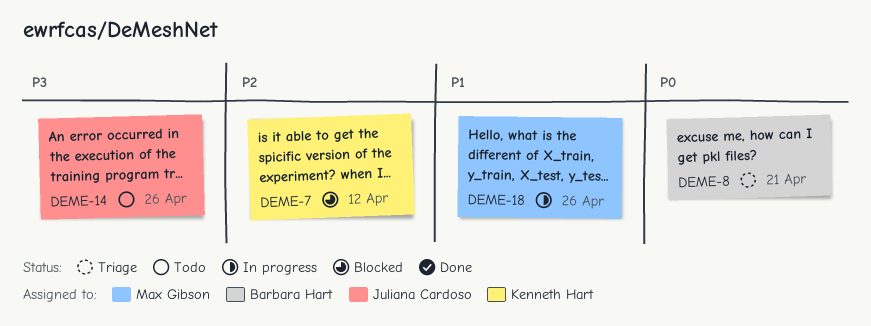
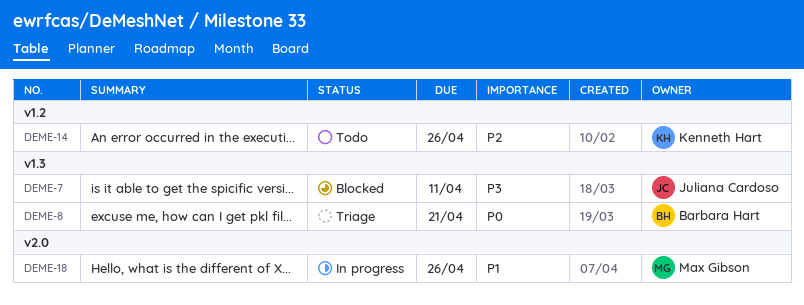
DEME-7, owner: Kenneth Hart -> Juliana Cardoso
DEME-7, priority: P2 -> P3
DEME-7, due: Apr 12 -> Apr 11
DEME-14, owner: Juliana Cardoso -> Kenneth Hart
DEME-14, priority: P3 -> P2

